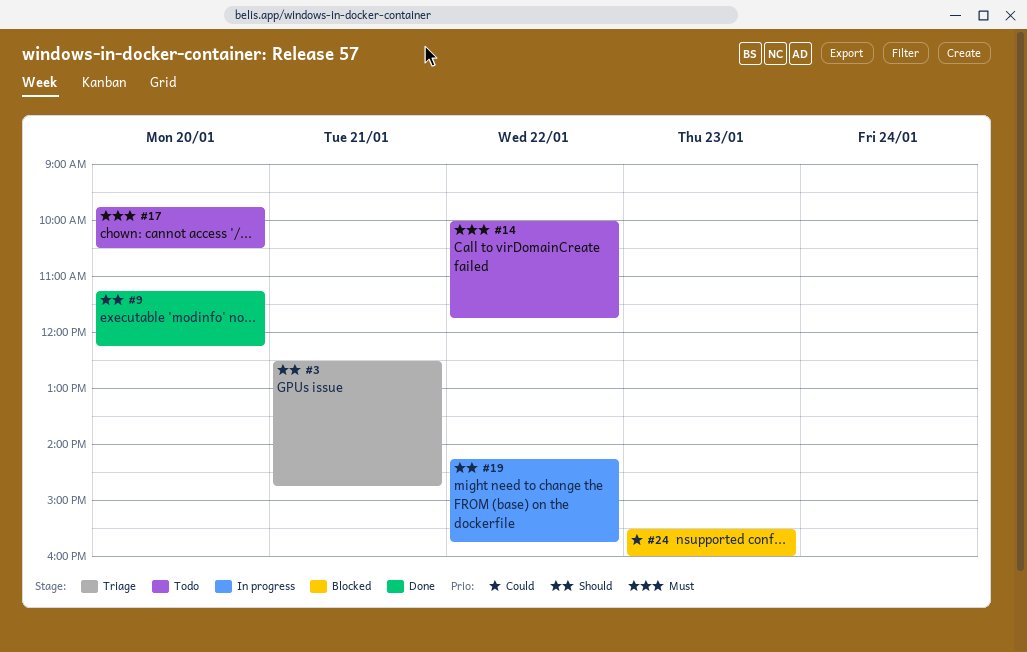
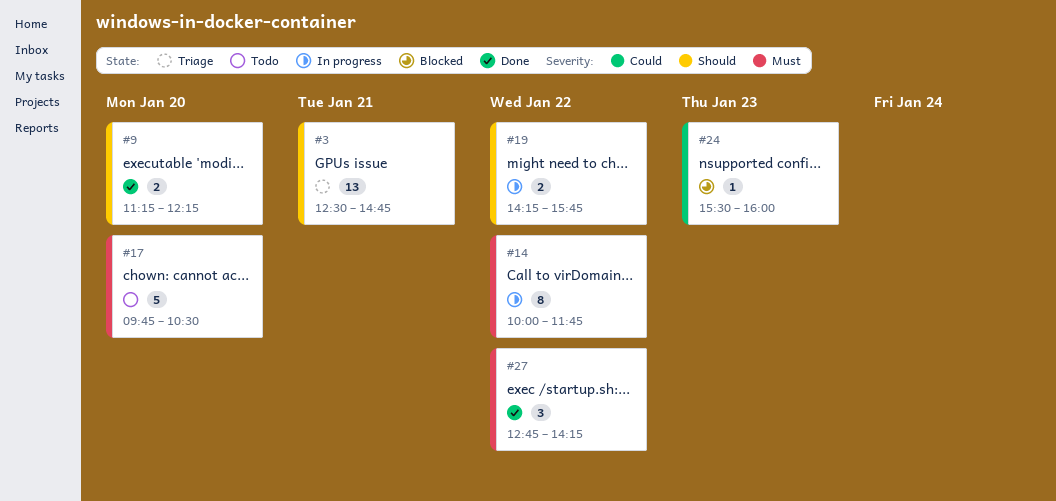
#14, status: Todo -> In progress
#27: none -> present

